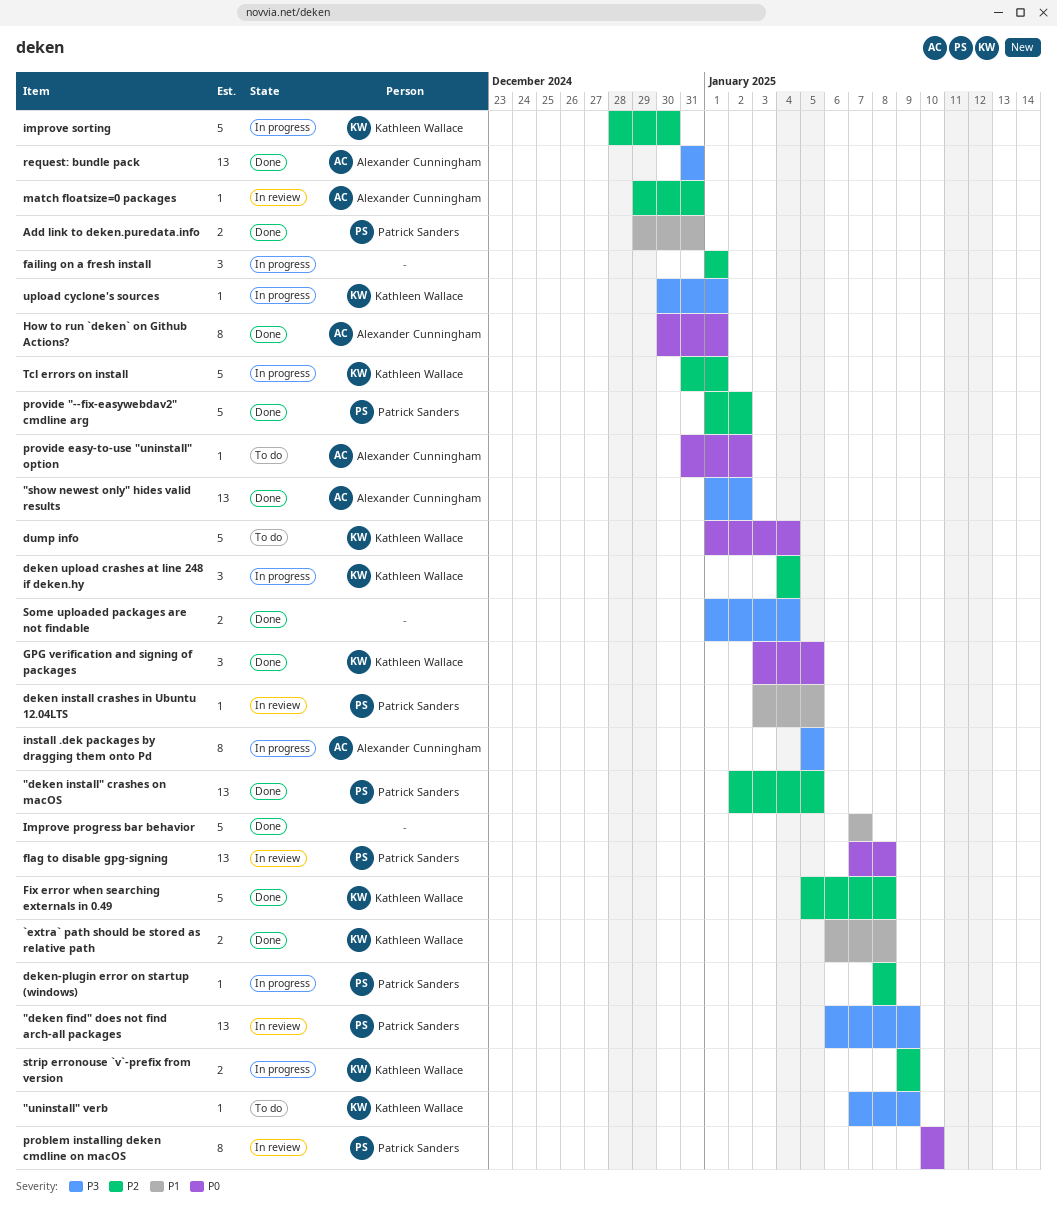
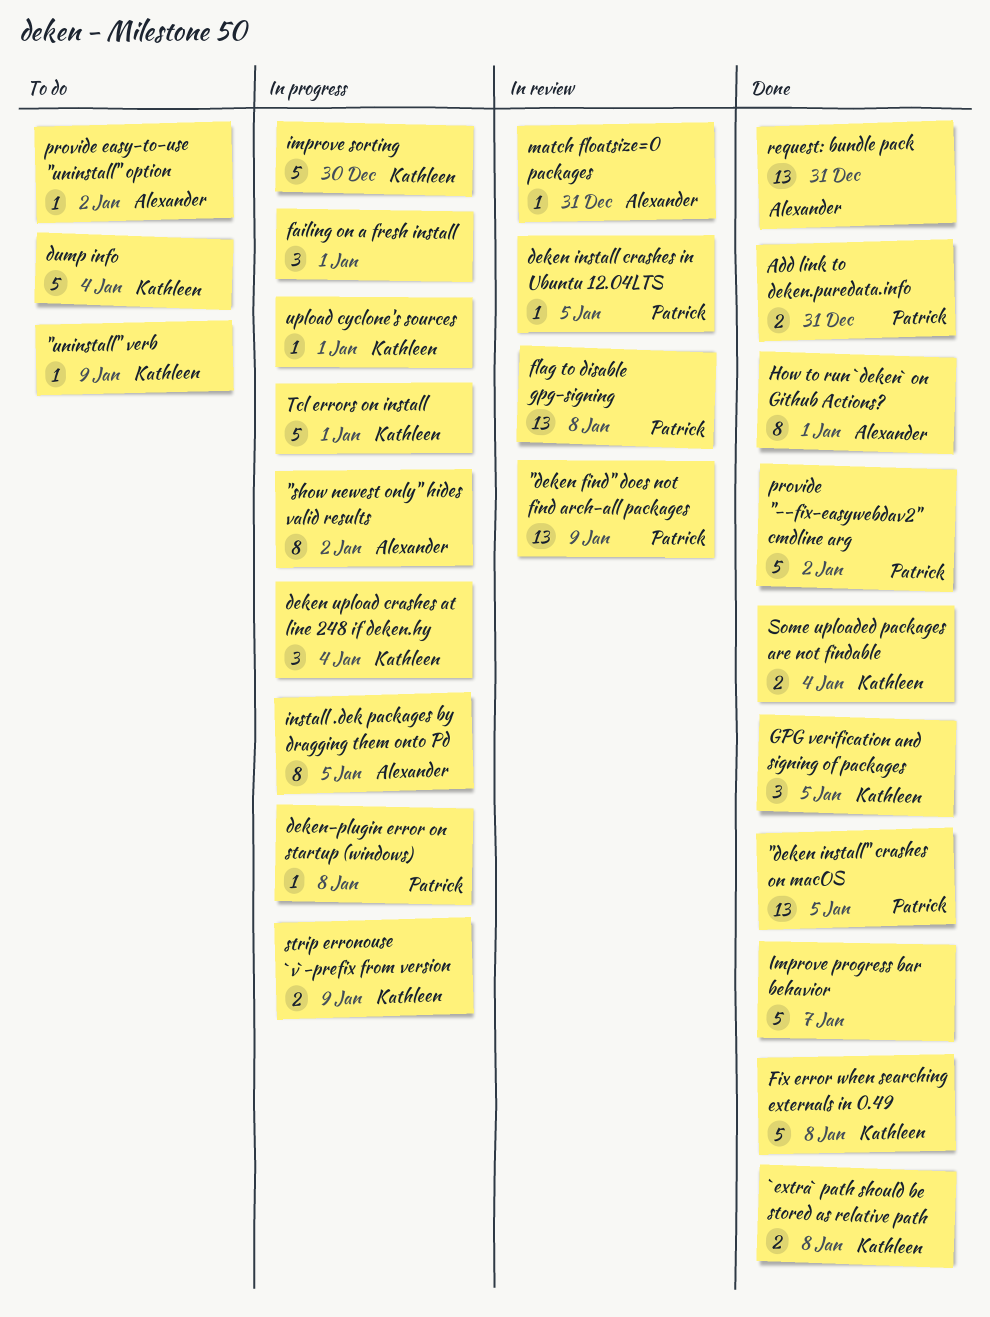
"show newest only" hides valid results, status: Done -> In progress
"show newest only" hides valid results, estimate: 13 -> 8
problem installing deken cmdline on macOS: present -> none
Some uploaded packages are not findable, owner: none -> Kathleen Wallace

